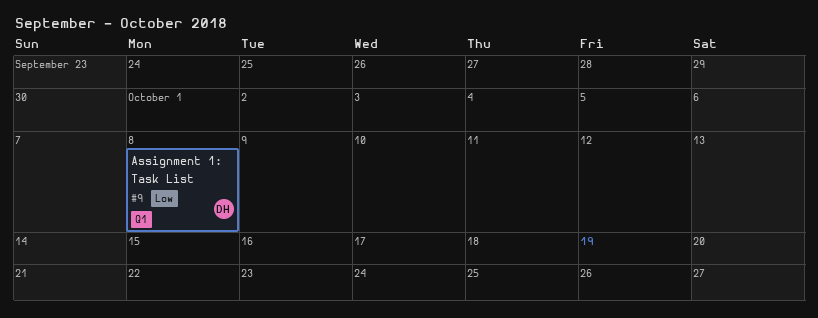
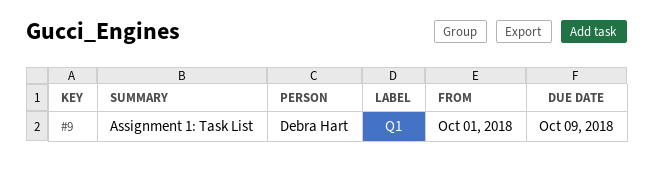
#9, due: Oct 8 -> Oct 9

